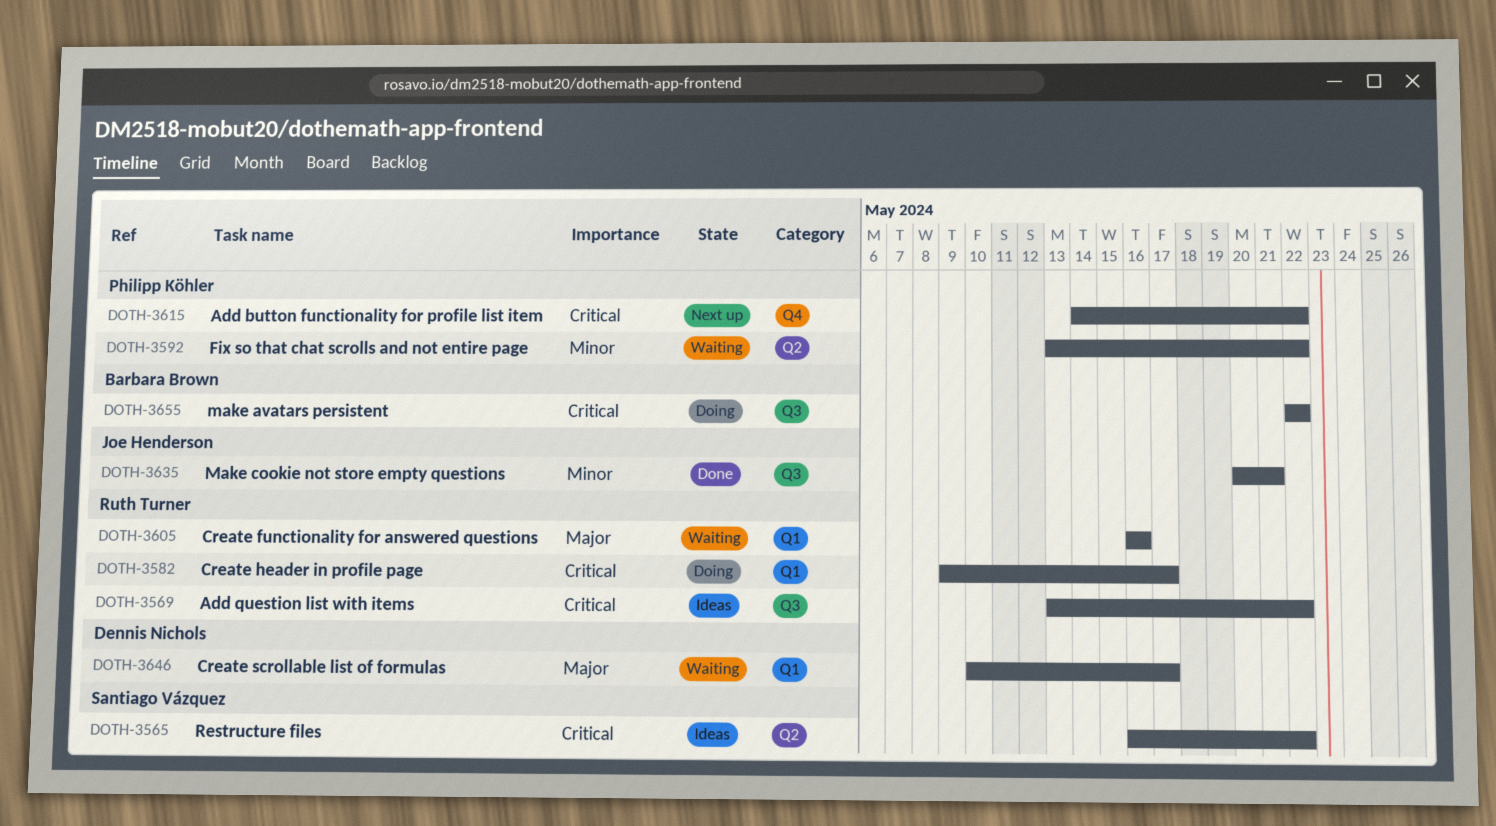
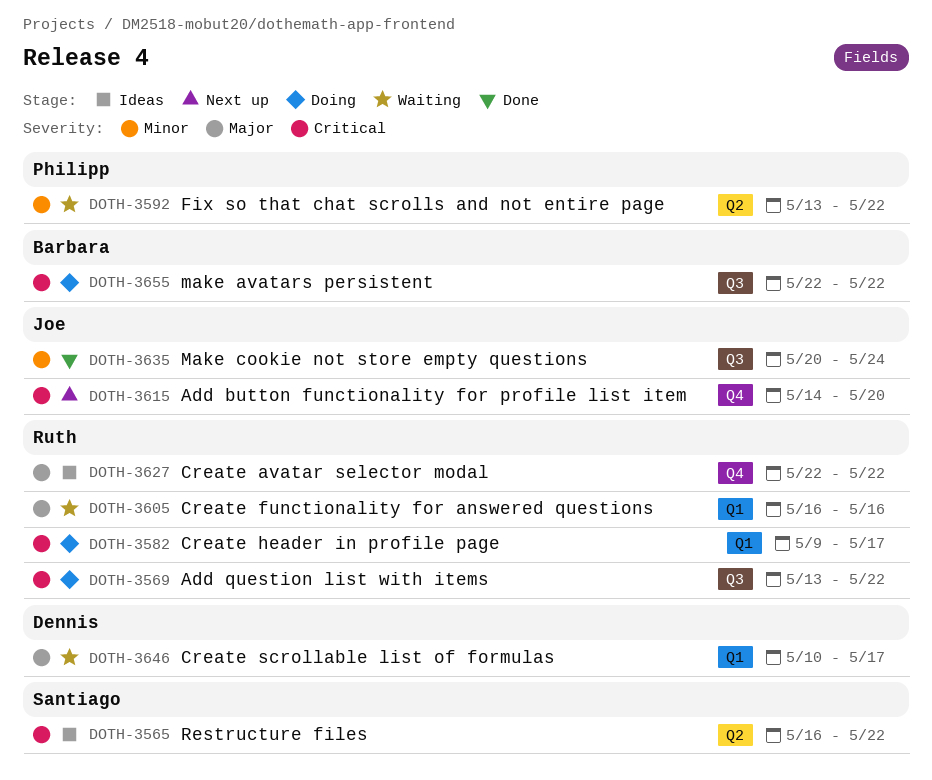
DOTH-3569, status: Ideas -> Doing
DOTH-3615, owner: Philipp Köhler -> Joe Henderson
DOTH-3615, due: May 22 -> May 20
DOTH-3627: none -> present
DOTH-3635, due: May 21 -> May 24

